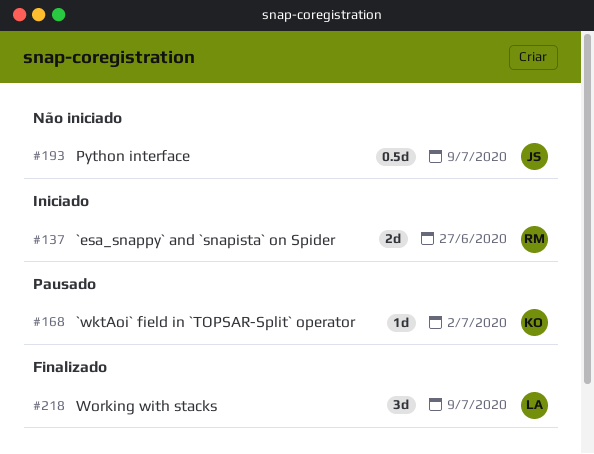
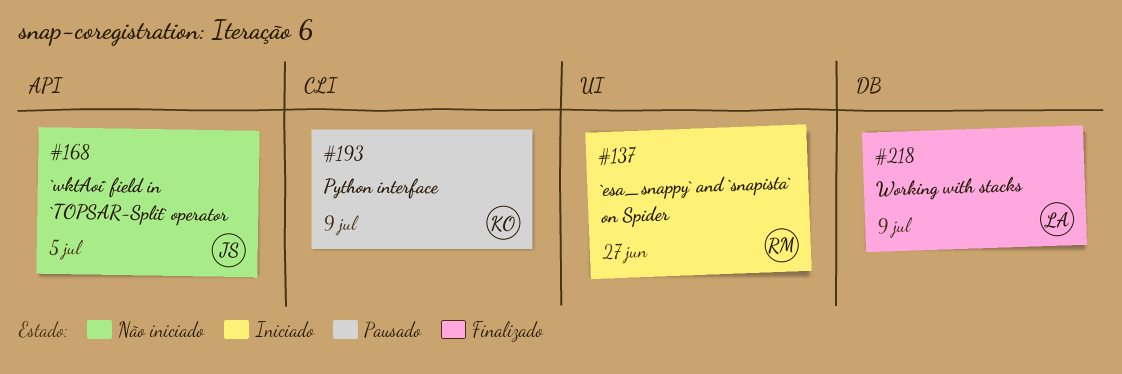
#168, status: Pausado -> Não iniciado
#168, owner: KO -> JS
#168, due: Jul 2 -> Jul 5
#193, status: Não iniciado -> Pausado
#193, owner: JS -> KO

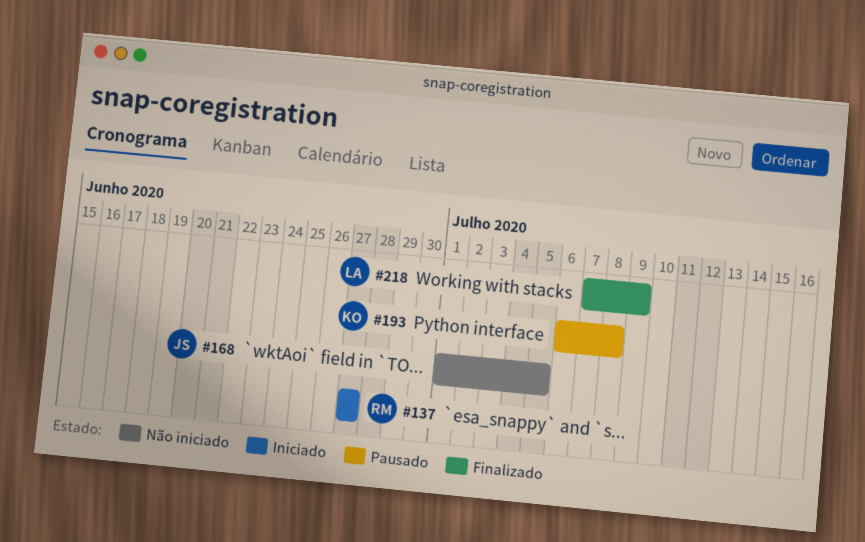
#193, due: Jul 9 -> Jul 8

